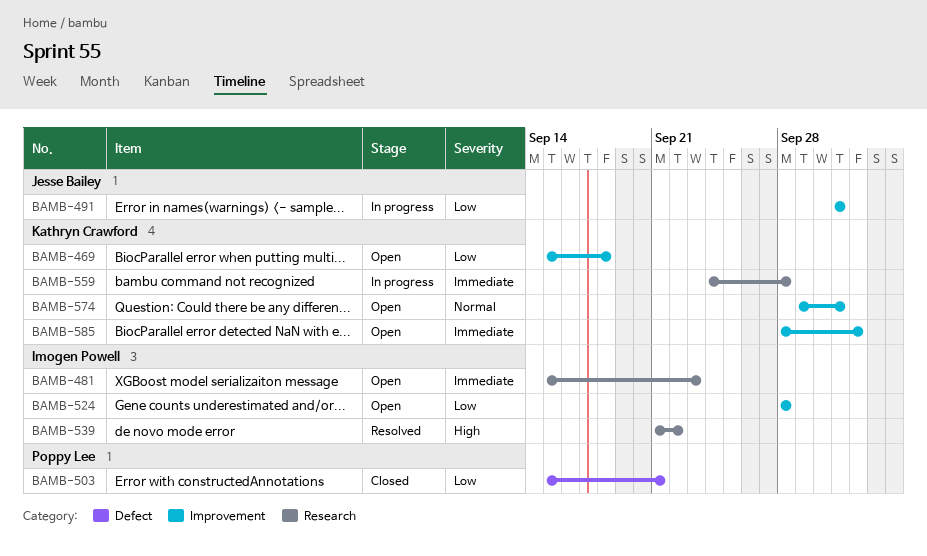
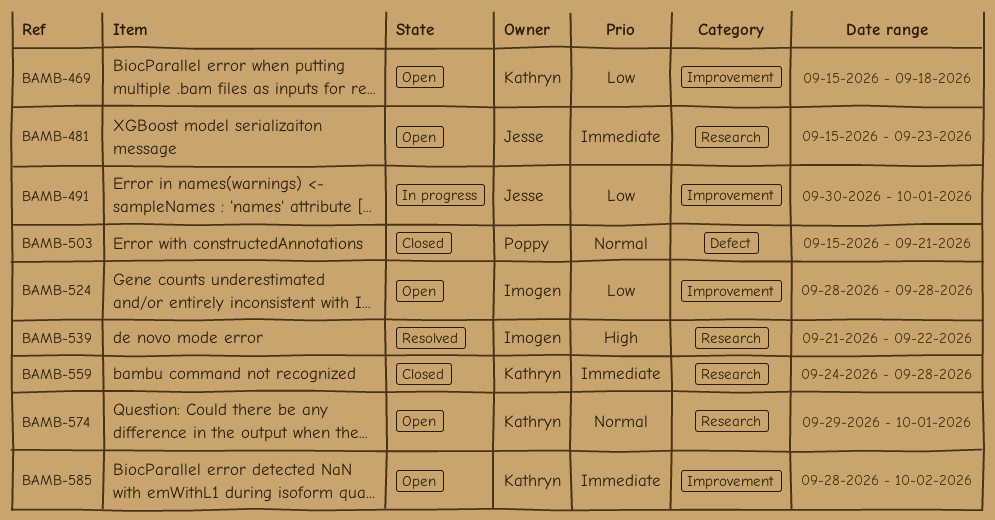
BAMB-481, owner: Imogen Powell -> Jesse Bailey
BAMB-491, start: Oct 1 -> Sep 30
BAMB-503, priority: Low -> Normal
BAMB-559, status: In progress -> Closed
BAMB-574, label: Improvement -> Research

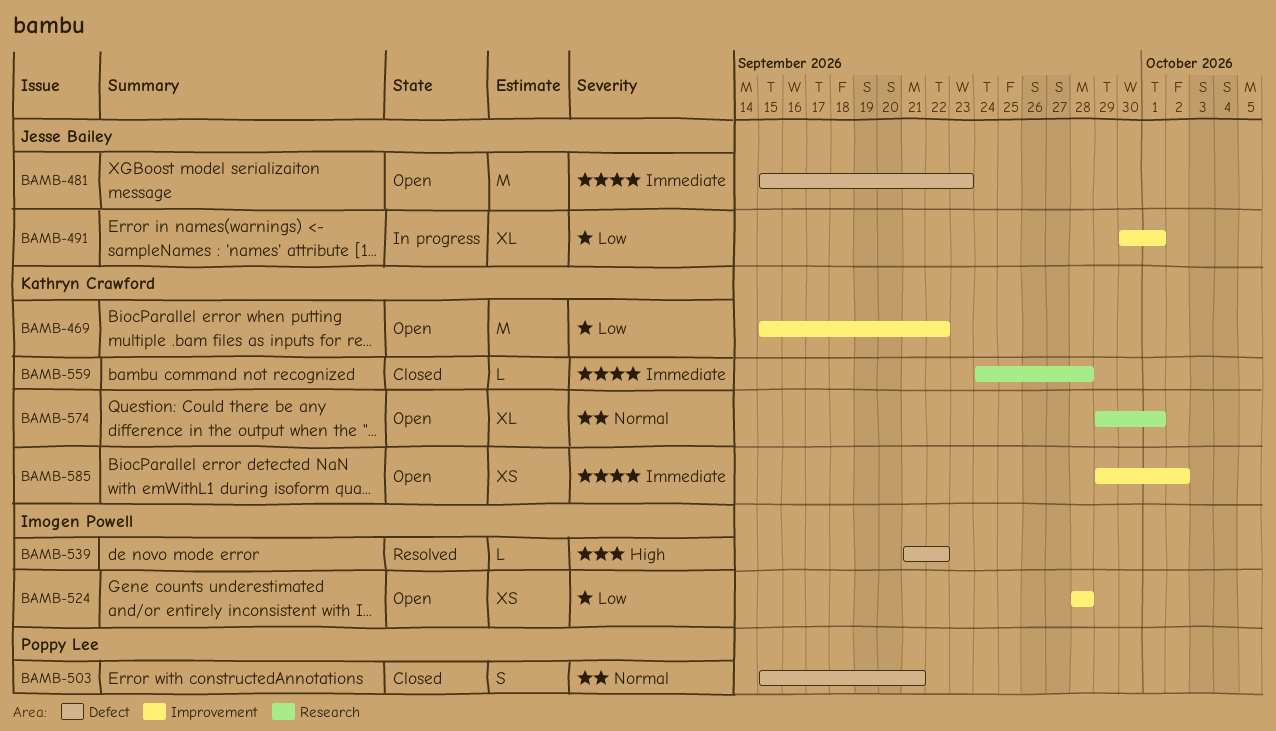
BAMB-469, due: Sep 18 -> Sep 22
BAMB-481, label: Research -> Defect
BAMB-539, label: Research -> Defect
BAMB-585, start: Sep 28 -> Sep 29

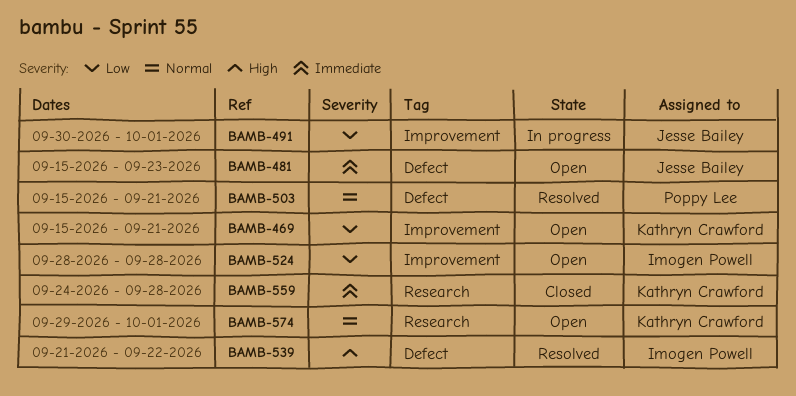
BAMB-469, due: Sep 22 -> Sep 21
BAMB-503, status: Closed -> Resolved
BAMB-585: present -> none

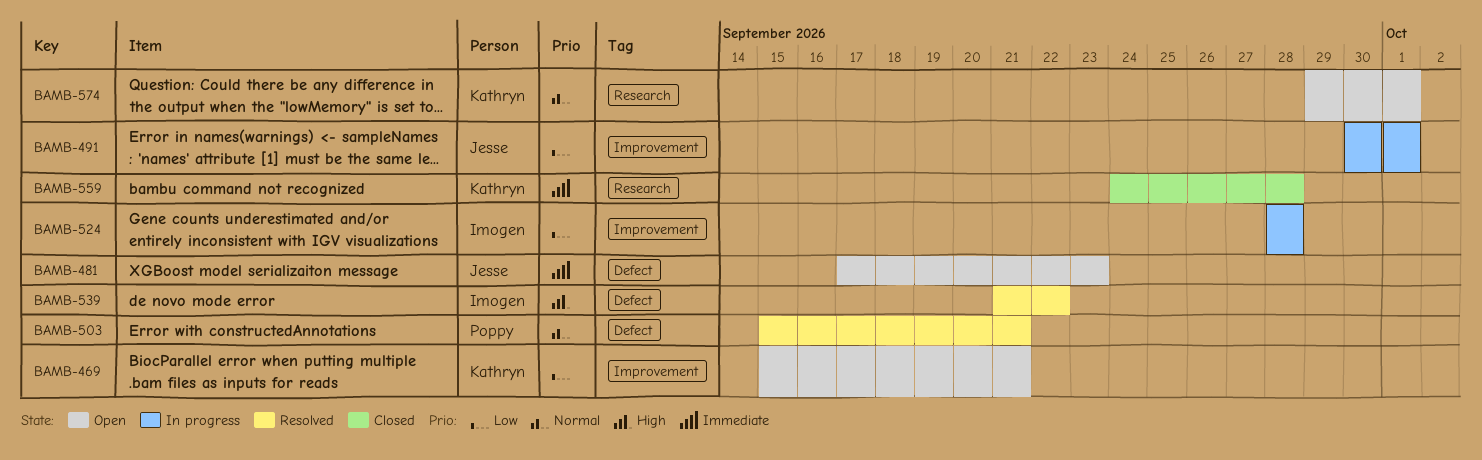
BAMB-481, start: Sep 15 -> Sep 17
BAMB-524, status: Open -> In progress

